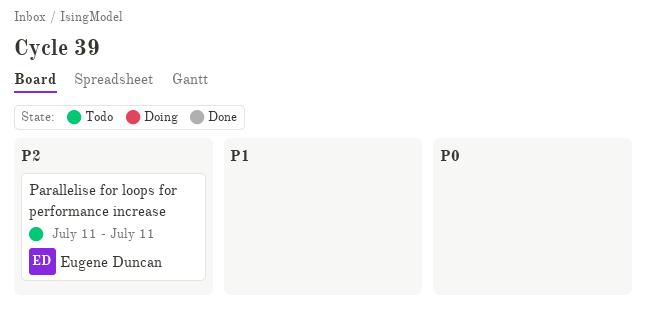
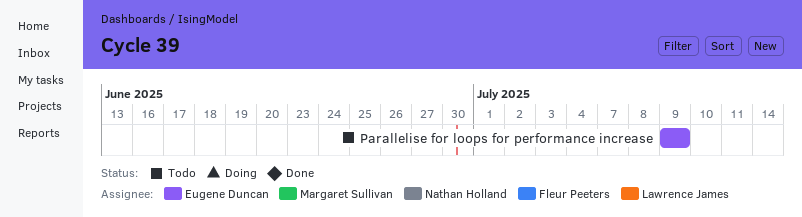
Parallelise for loops for performance increase, start: Jul 11 -> Jul 9
Parallelise for loops for performance increase, due: Jul 11 -> Jul 9

